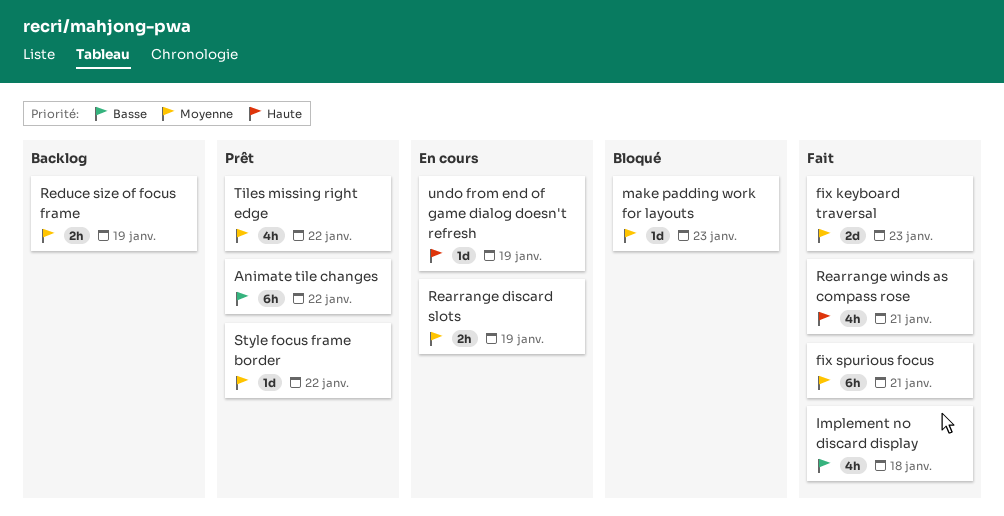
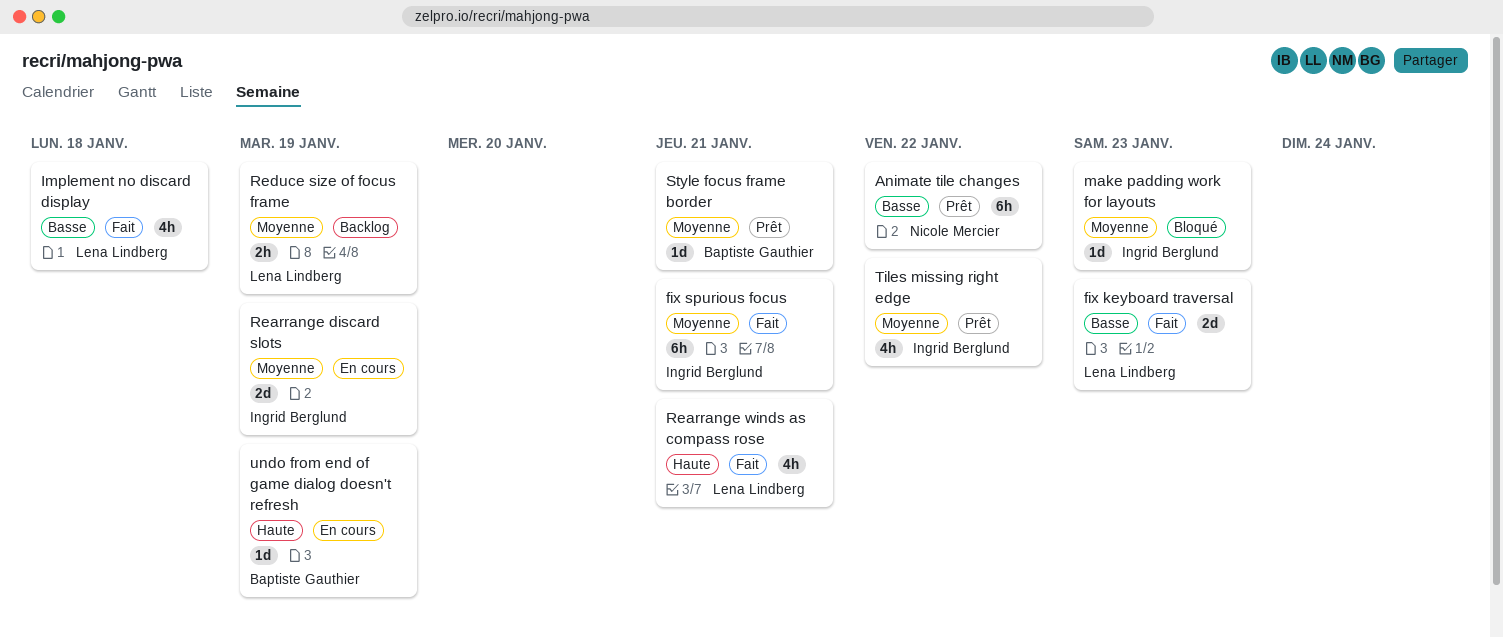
fix keyboard traversal, priority: Moyenne -> Basse
Rearrange discard slots, estimate: 2h -> 2d
Style focus frame border, due: Jan 22 -> Jan 21

